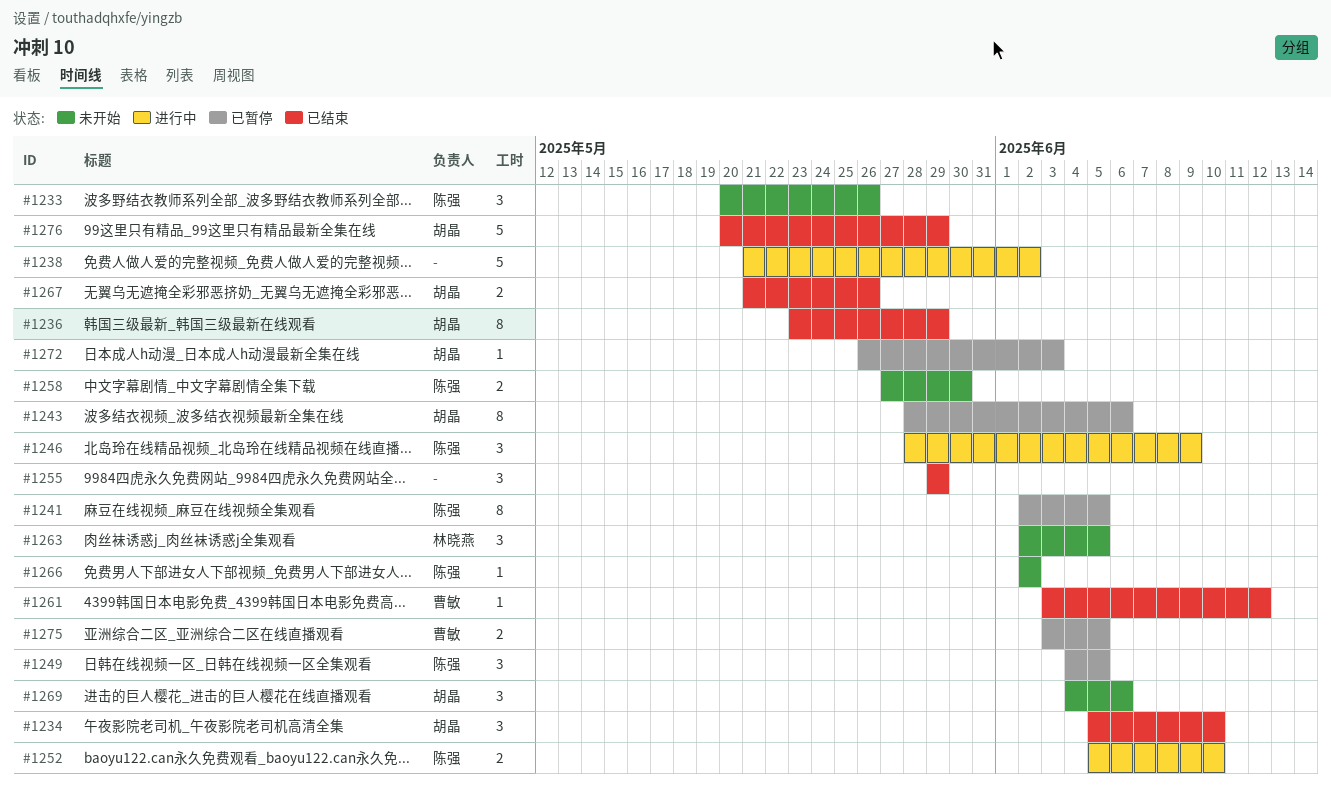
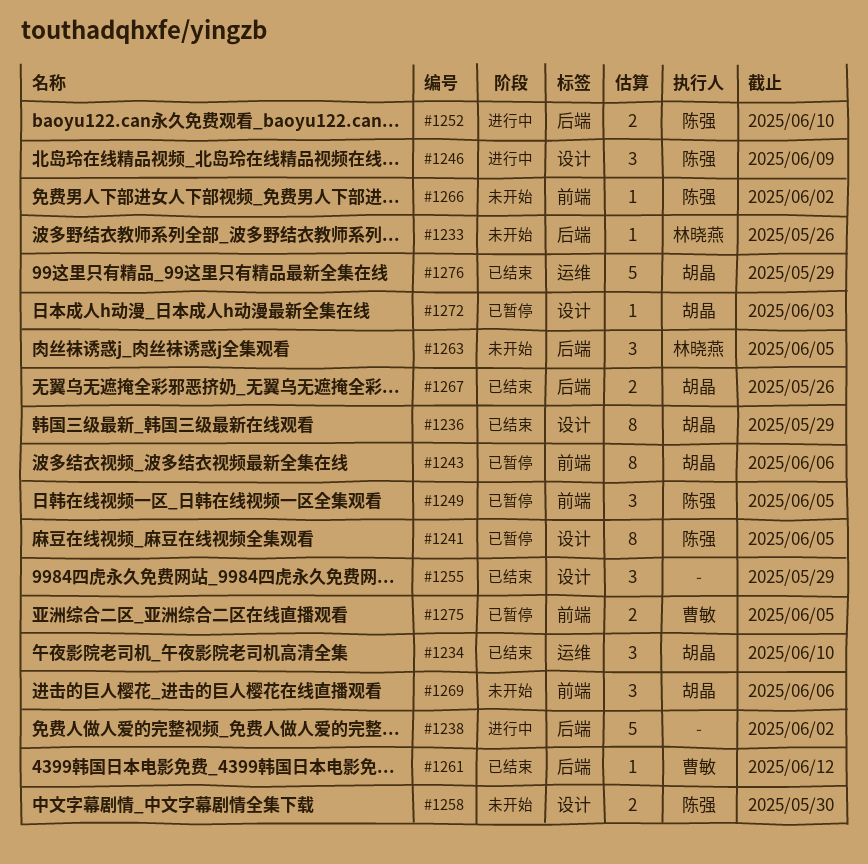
#1233, owner: 陈强 -> 林晓燕
#1233, estimate: 3 -> 1

